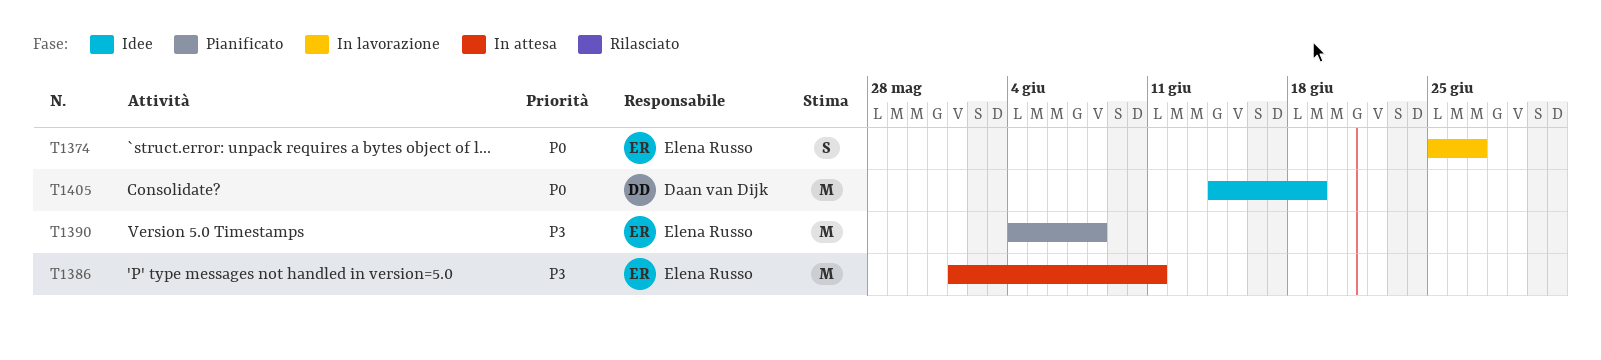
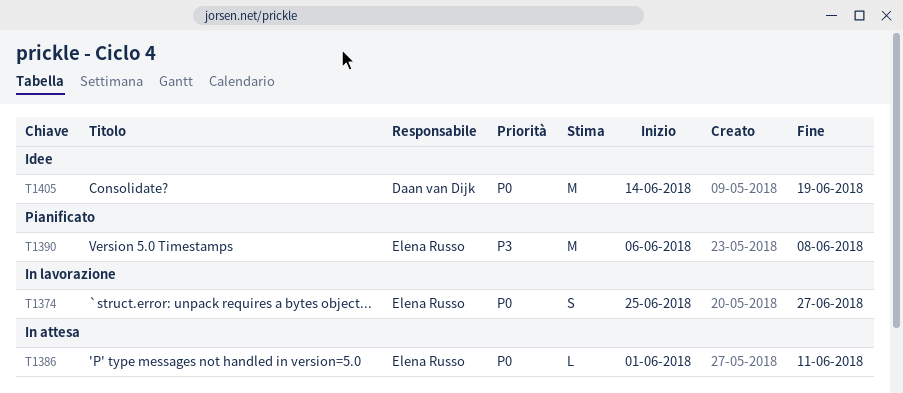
T1386, priority: P3 -> P0
T1386, estimate: M -> L
T1390, start: Jun 4 -> Jun 6

